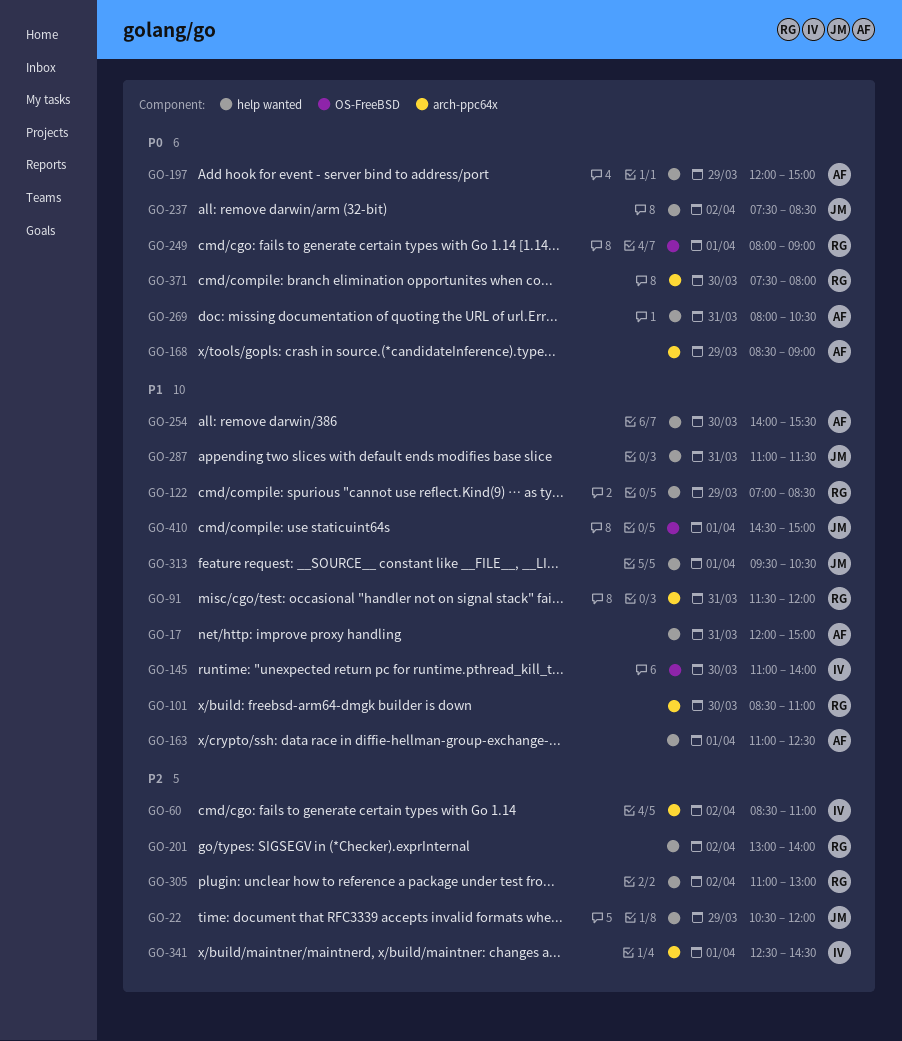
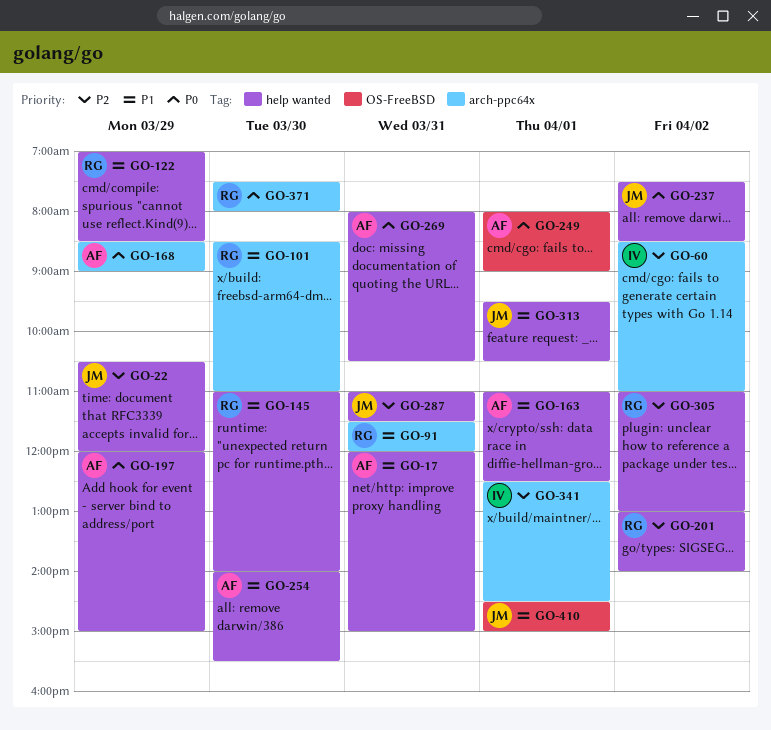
GO-145, owner: IV -> RG
GO-145, label: OS-FreeBSD -> help wanted
GO-249, owner: RG -> AF
GO-287, priority: P1 -> P2

